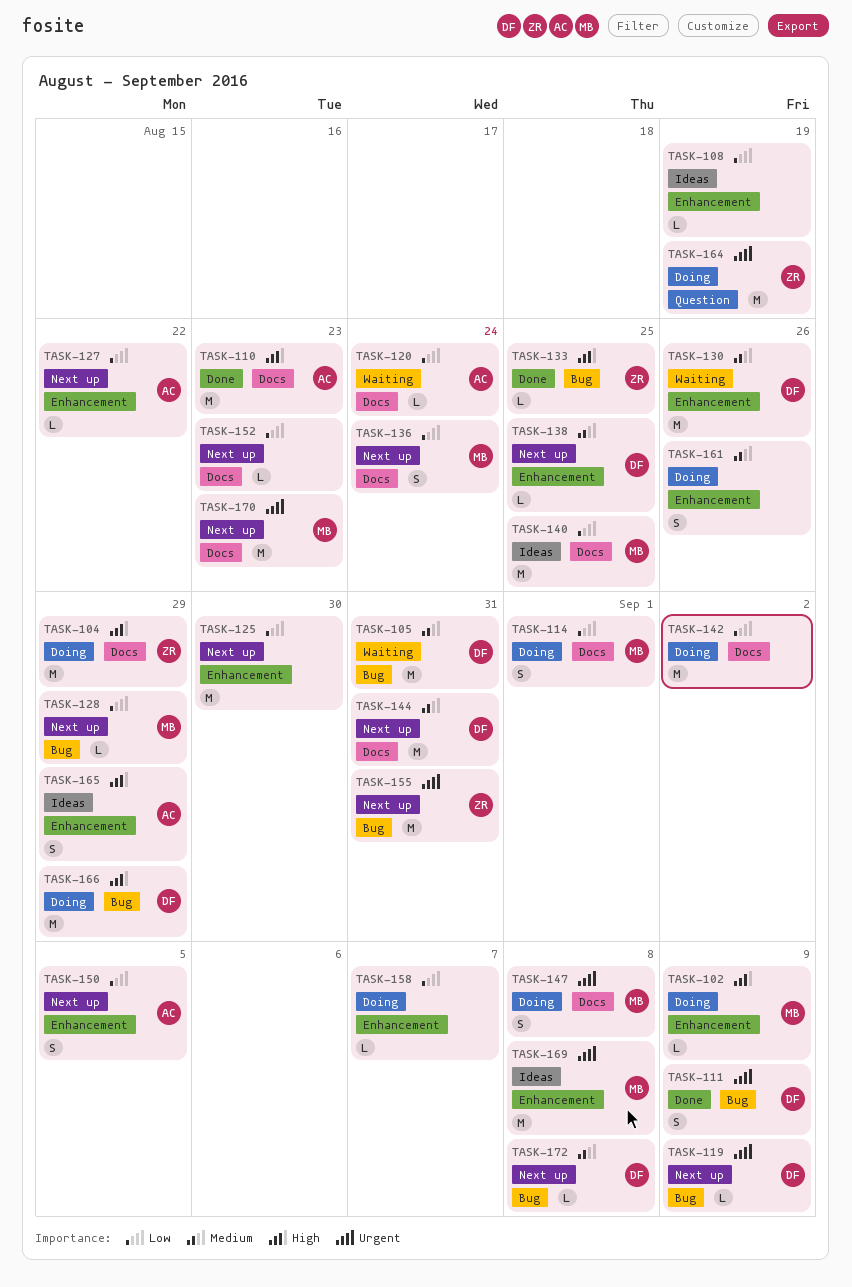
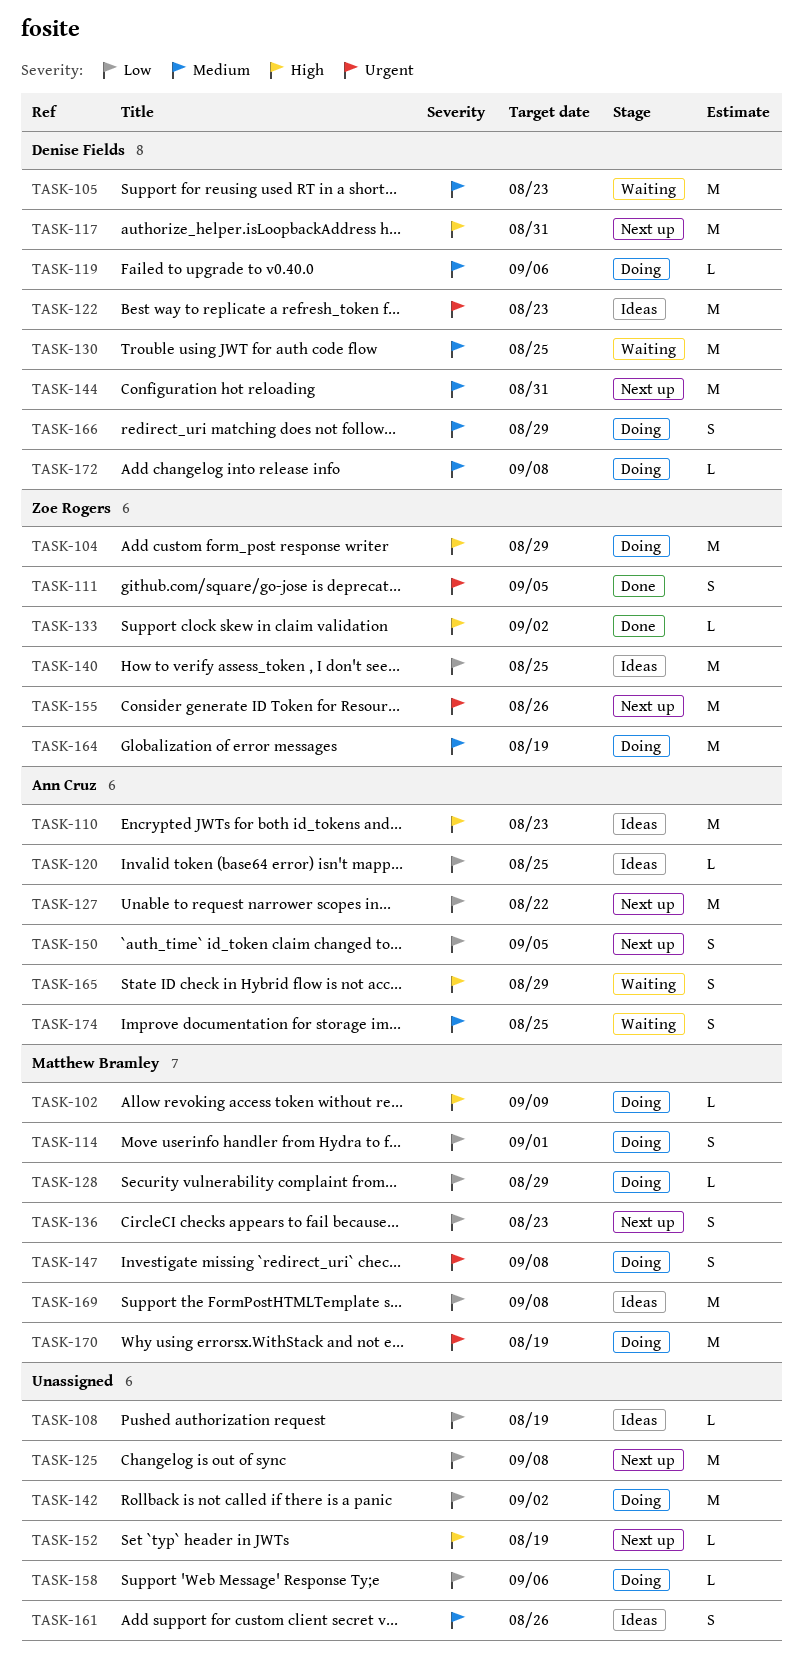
TASK-105, due: Aug 31 -> Aug 23
TASK-110, status: Done -> Ideas
TASK-111, owner: Denise Fields -> Zoe Rogers
TASK-111, due: Sep 9 -> Sep 5
TASK-117: none -> present
TASK-119, status: Next up -> Doing
TASK-119, priority: Urgent -> Medium
TASK-119, due: Sep 9 -> Sep 6
TASK-120, status: Waiting -> Ideas
TASK-120, due: Aug 24 -> Aug 25
TASK-122: none -> present
TASK-125, due: Aug 30 -> Sep 8
TASK-127, estimate: L -> M
TASK-128, status: Next up -> Doing
TASK-130, due: Aug 26 -> Aug 25
TASK-133, due: Aug 25 -> Sep 2
TASK-136, due: Aug 24 -> Aug 23
TASK-138: present -> none
TASK-140, owner: Matthew Bramley -> Zoe Rogers
TASK-152, priority: Low -> High
TASK-152, due: Aug 23 -> Aug 19
TASK-155, due: Aug 31 -> Aug 26
TASK-158, due: Sep 7 -> Sep 6
TASK-161, status: Doing -> Ideas
TASK-164, priority: Urgent -> Medium
TASK-165, status: Ideas -> Waiting
TASK-166, priority: High -> Medium
TASK-166, estimate: M -> S
TASK-169, priority: Urgent -> Low
TASK-170, status: Next up -> Doing
TASK-170, due: Aug 23 -> Aug 19
TASK-172, status: Next up -> Doing
TASK-174: none -> present

